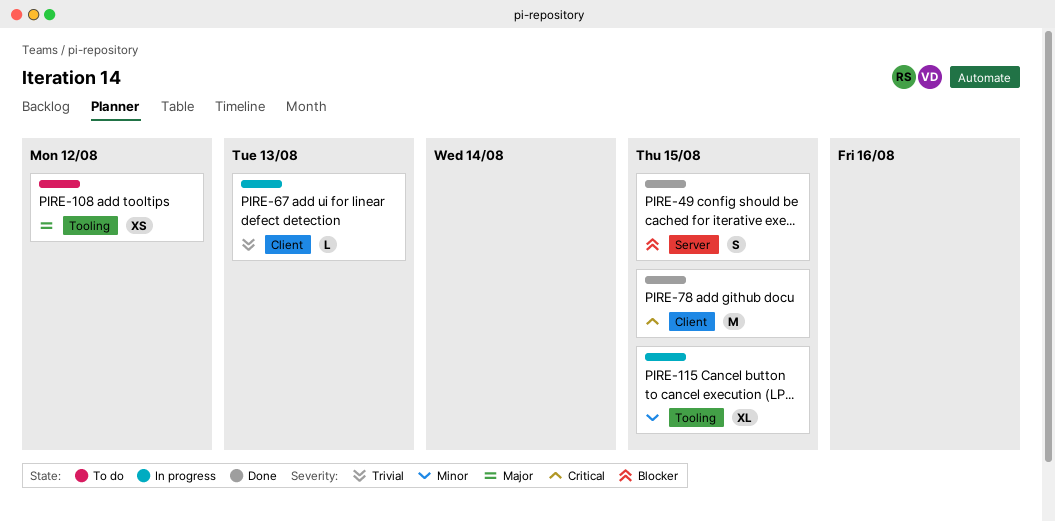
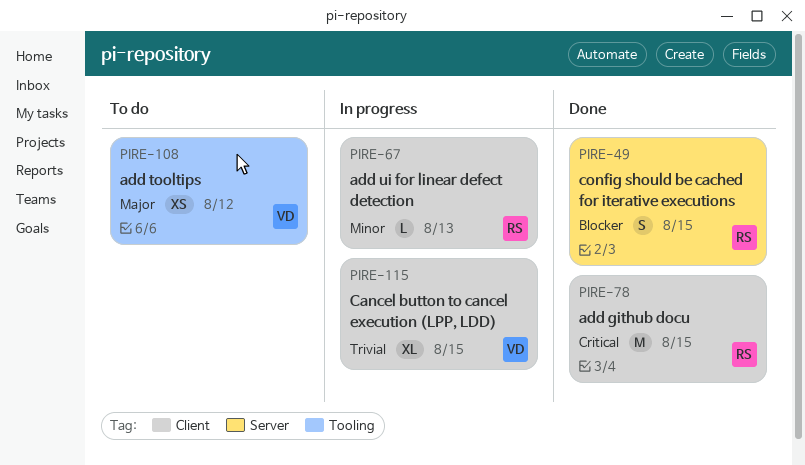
PIRE-67, priority: Trivial -> Minor
PIRE-115, priority: Minor -> Trivial
PIRE-115, label: Tooling -> Client

